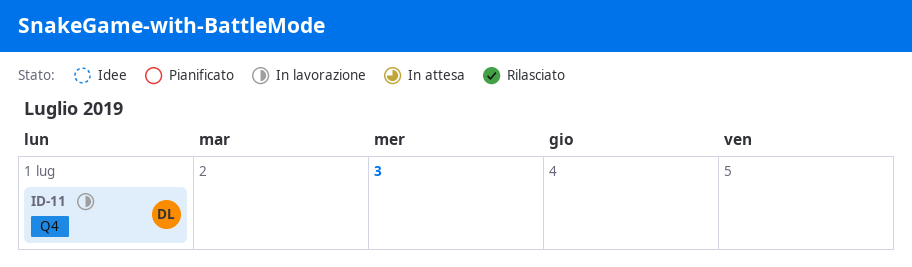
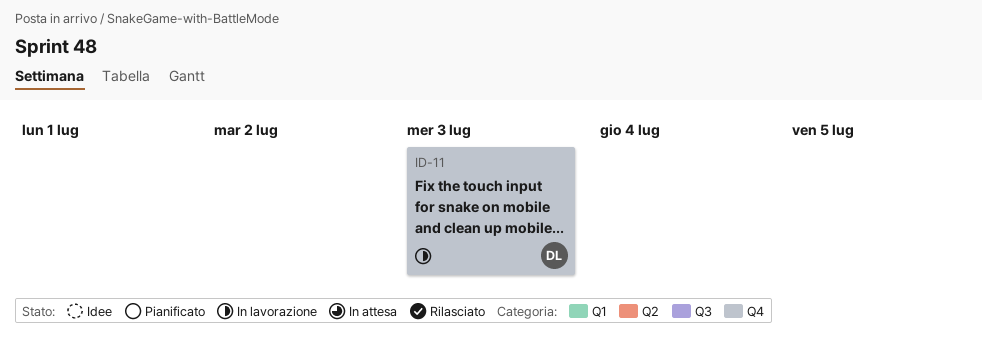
ID-11, due: Jul 1 -> Jul 3

